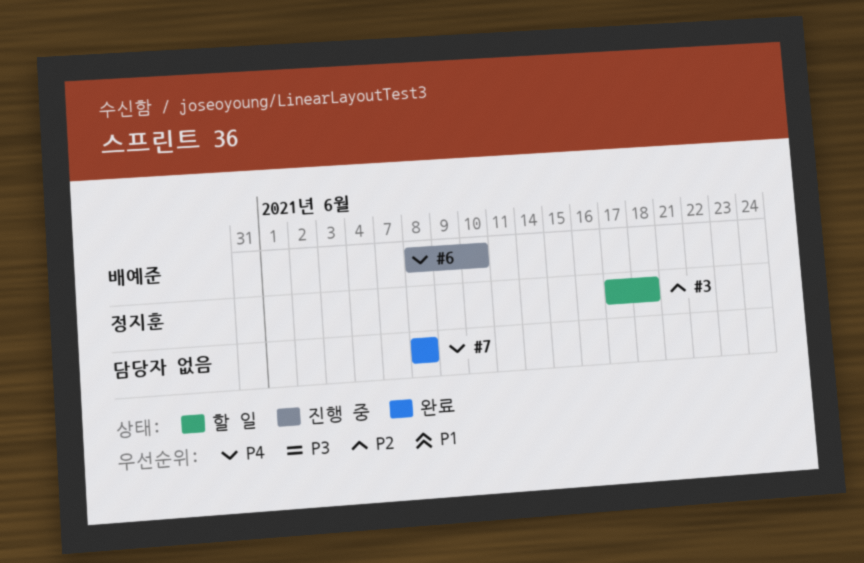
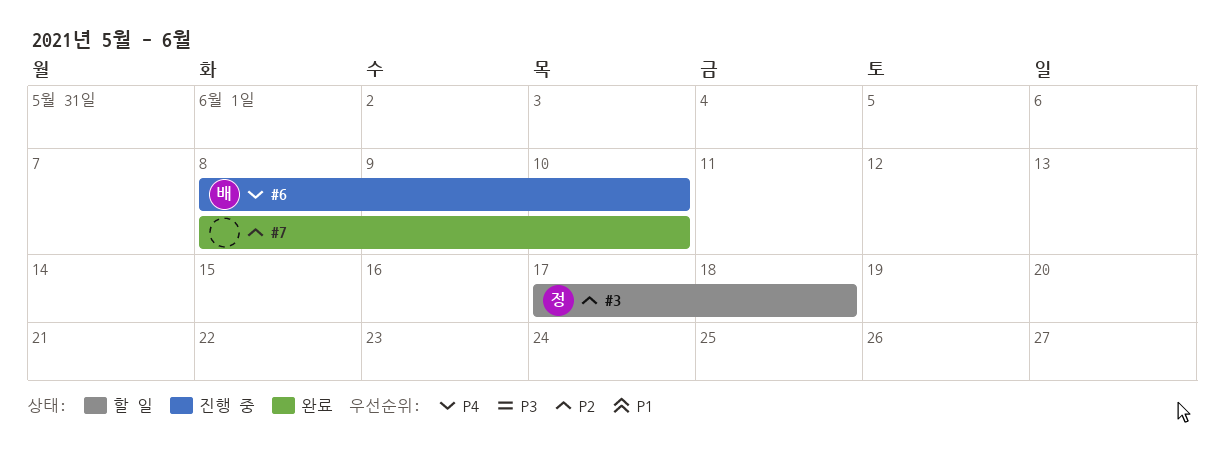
#7, priority: P4 -> P2
#7, due: Jun 8 -> Jun 10

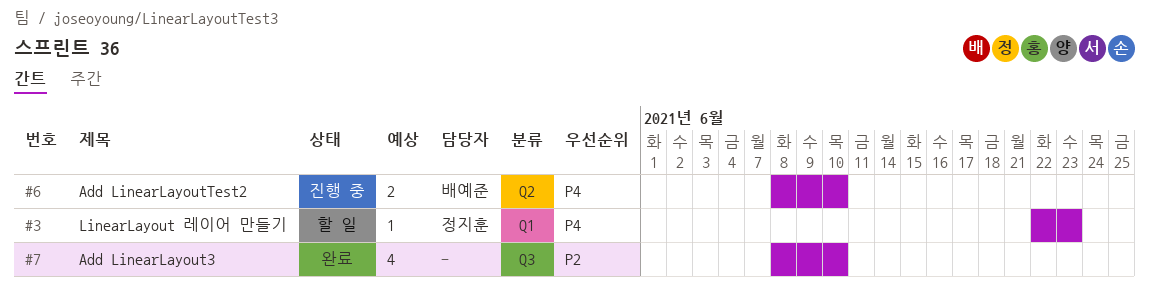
#3, priority: P2 -> P4
#3, start: Jun 17 -> Jun 22
#3, due: Jun 18 -> Jun 23

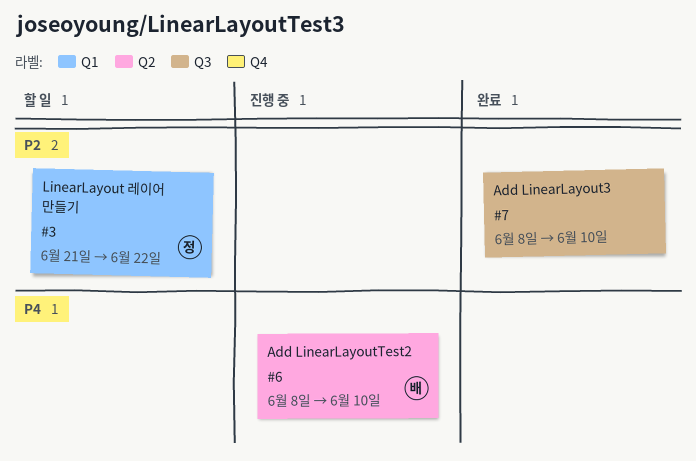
#3, priority: P4 -> P2
#3, start: Jun 22 -> Jun 21
#3, due: Jun 23 -> Jun 22

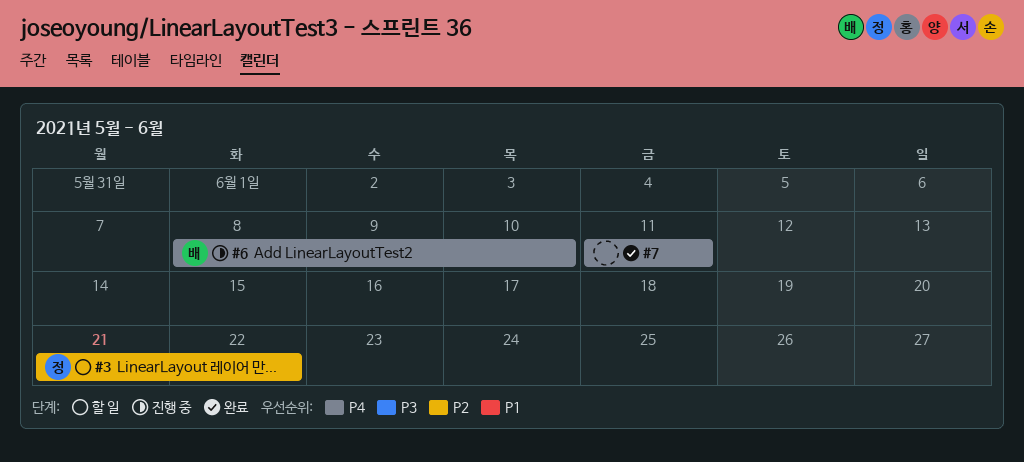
#7, priority: P2 -> P4
#7, start: Jun 8 -> Jun 11
#7, due: Jun 10 -> Jun 11

